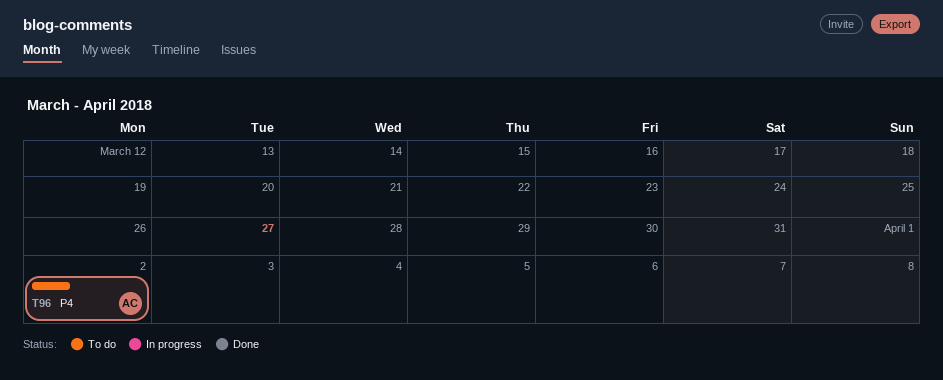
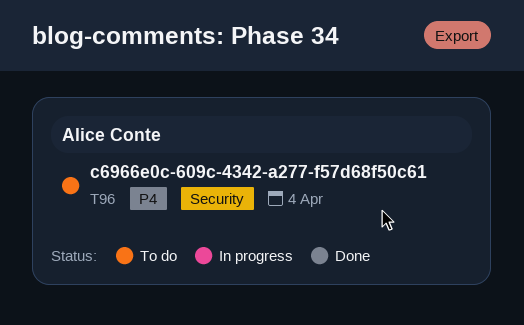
T96, due: Apr 2 -> Apr 4

